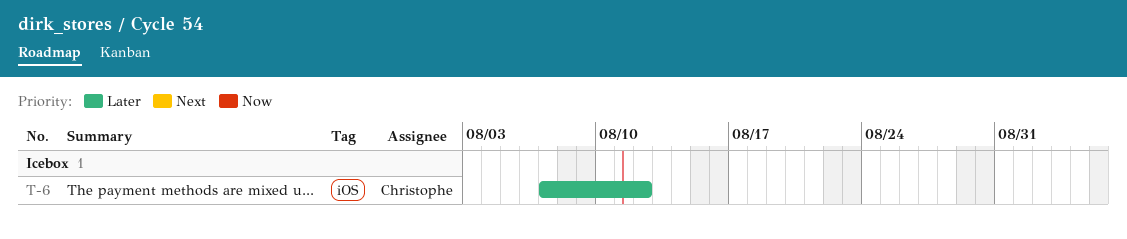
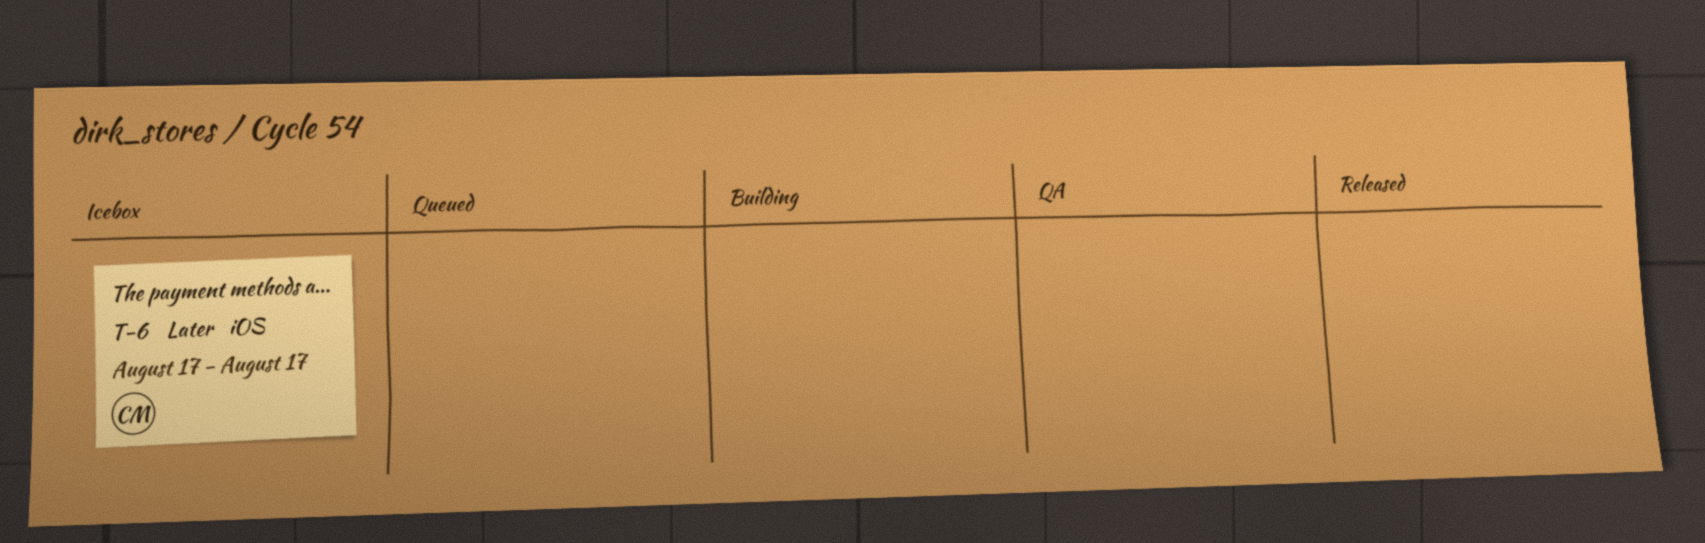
T-6, start: Aug 7 -> Aug 17
T-6, due: Aug 12 -> Aug 17

